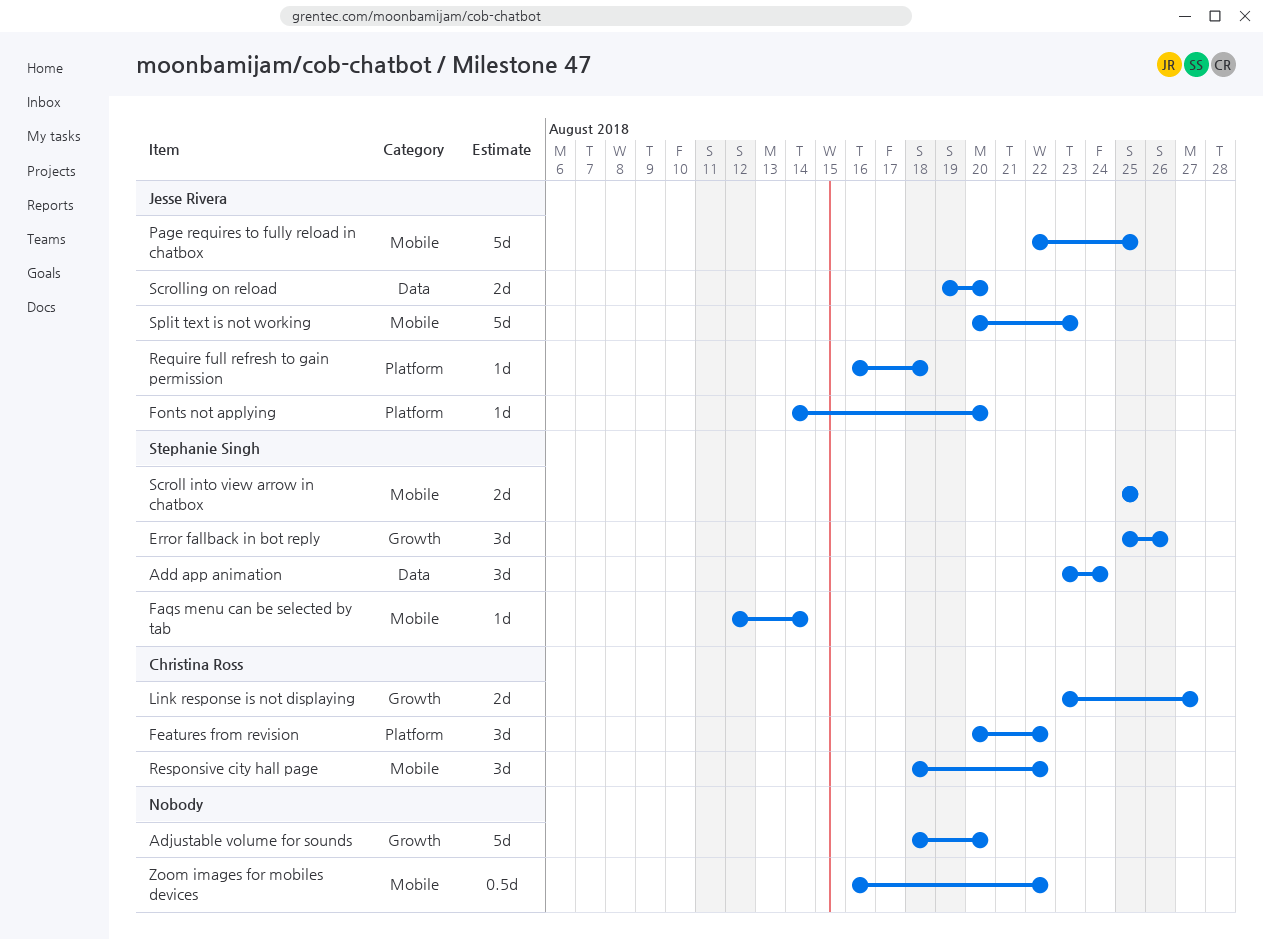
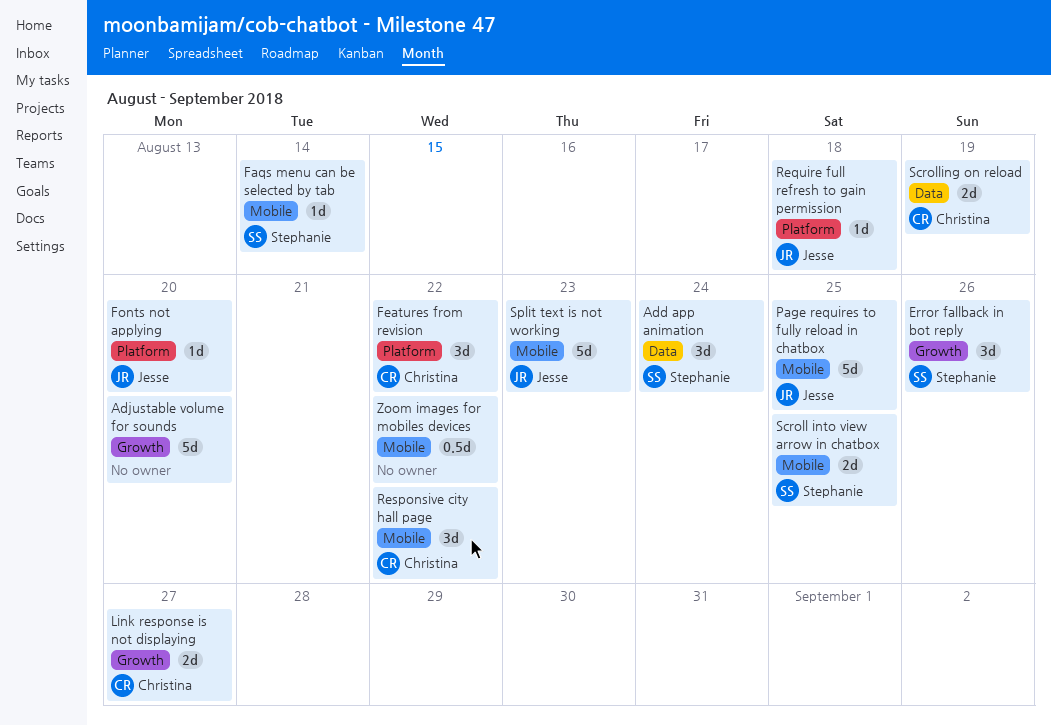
Scrolling on reload, owner: Jesse Rivera -> Christina Ross
Scrolling on reload, due: Aug 20 -> Aug 19

